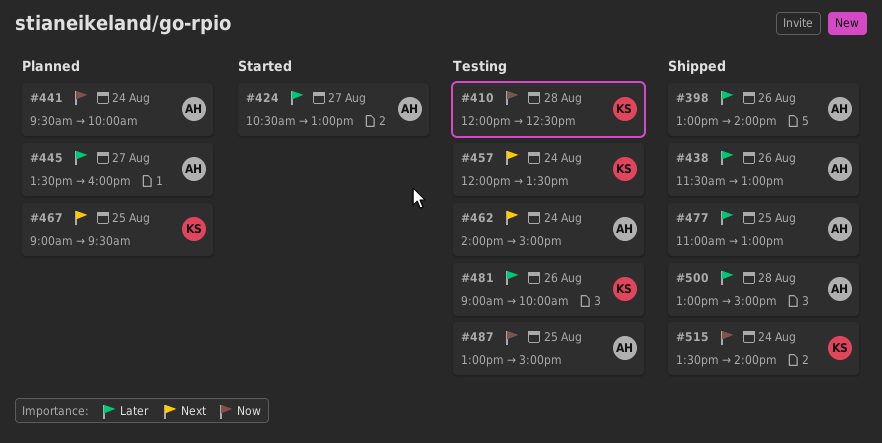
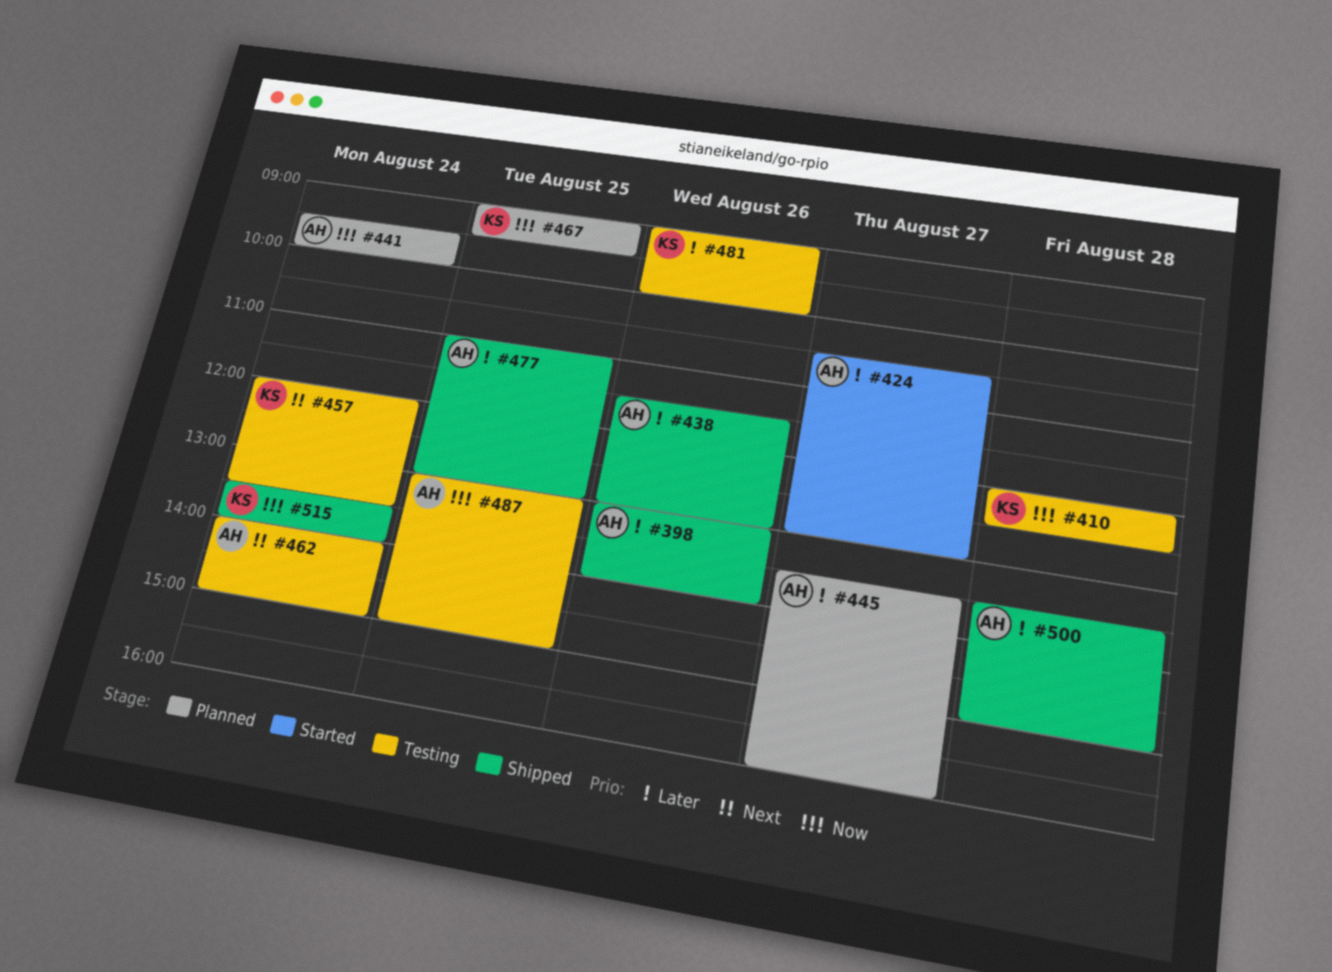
#467, priority: Next -> Now
#500, begins: 13:00 -> 13:30

